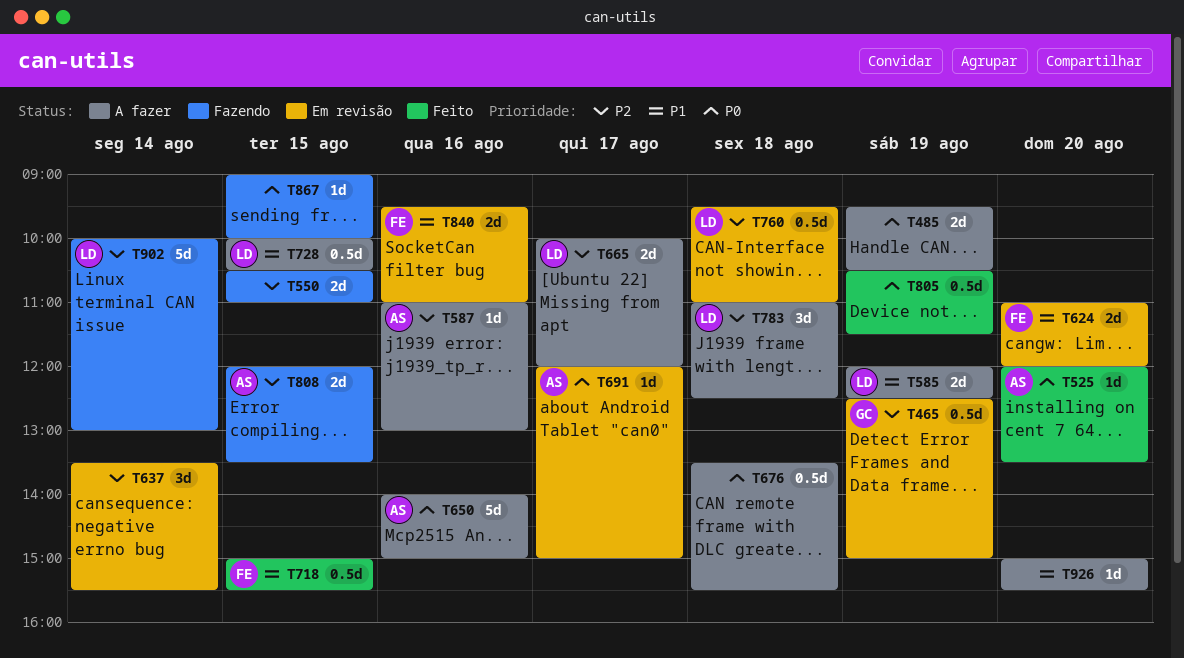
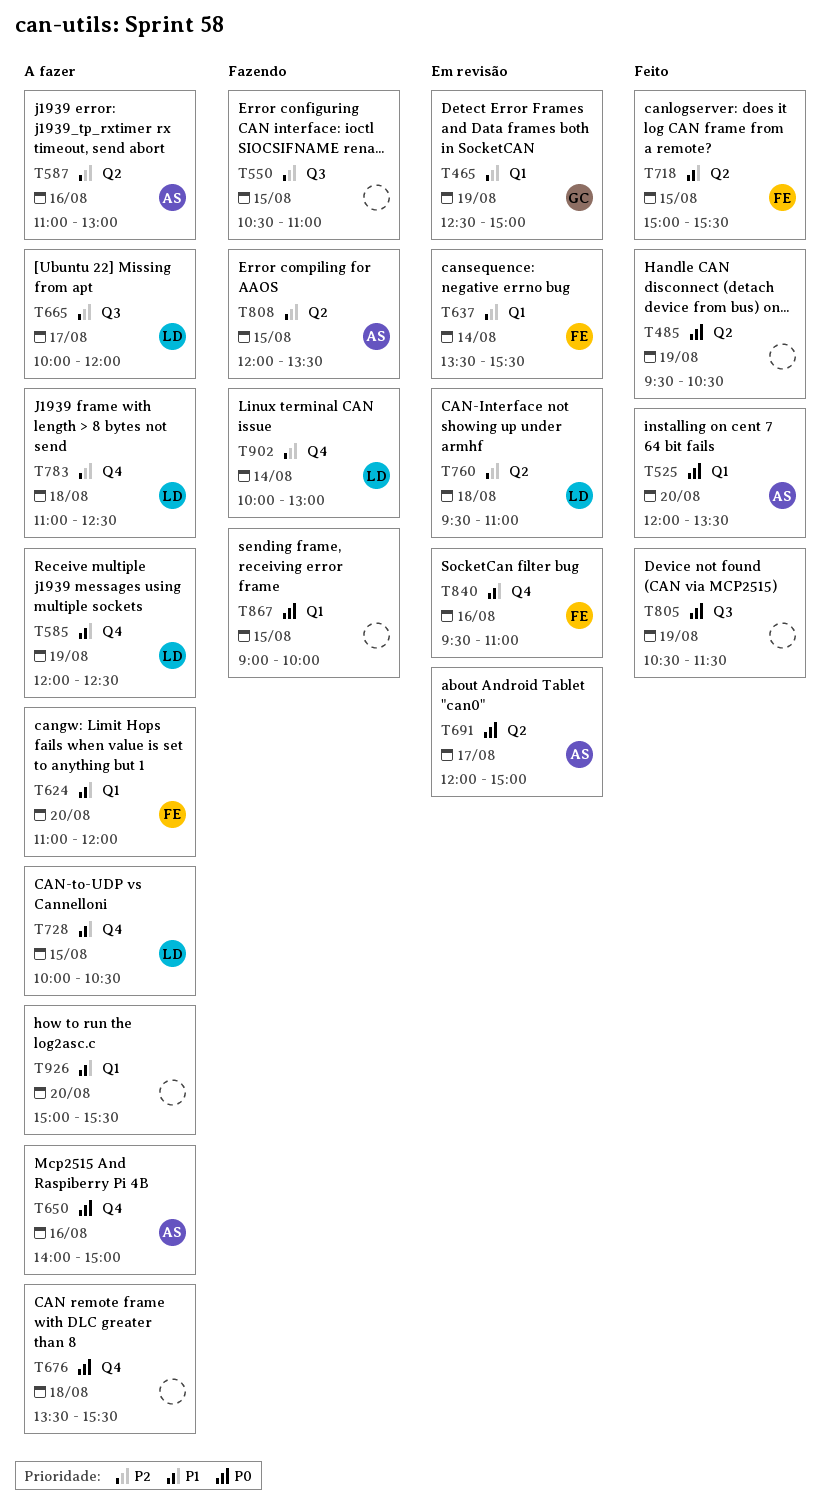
T485, status: A fazer -> Feito
T624, status: Em revisão -> A fazer
T637, owner: none -> FE

